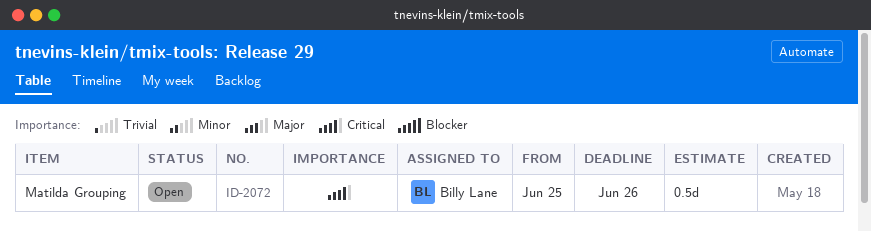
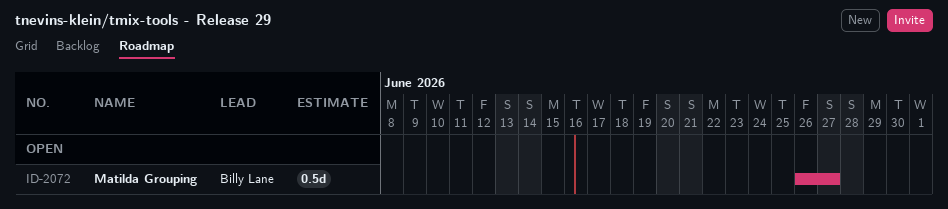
ID-2072, start: Jun 25 -> Jun 26
ID-2072, due: Jun 26 -> Jun 27

